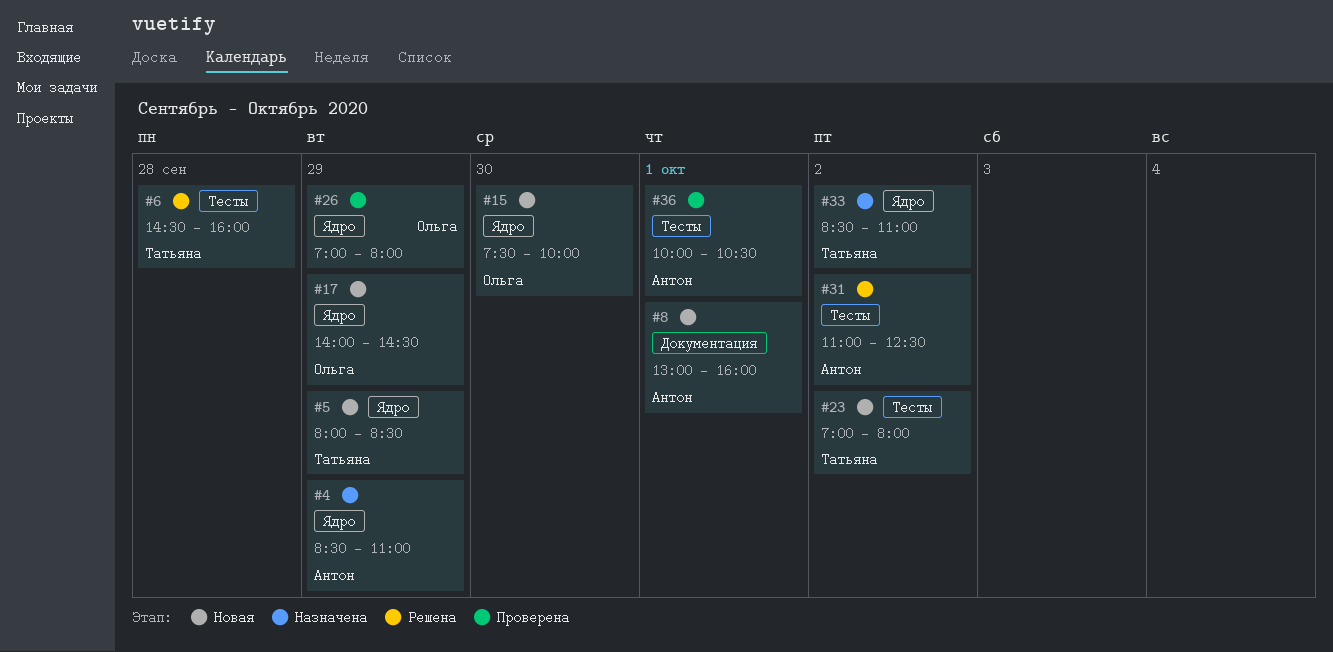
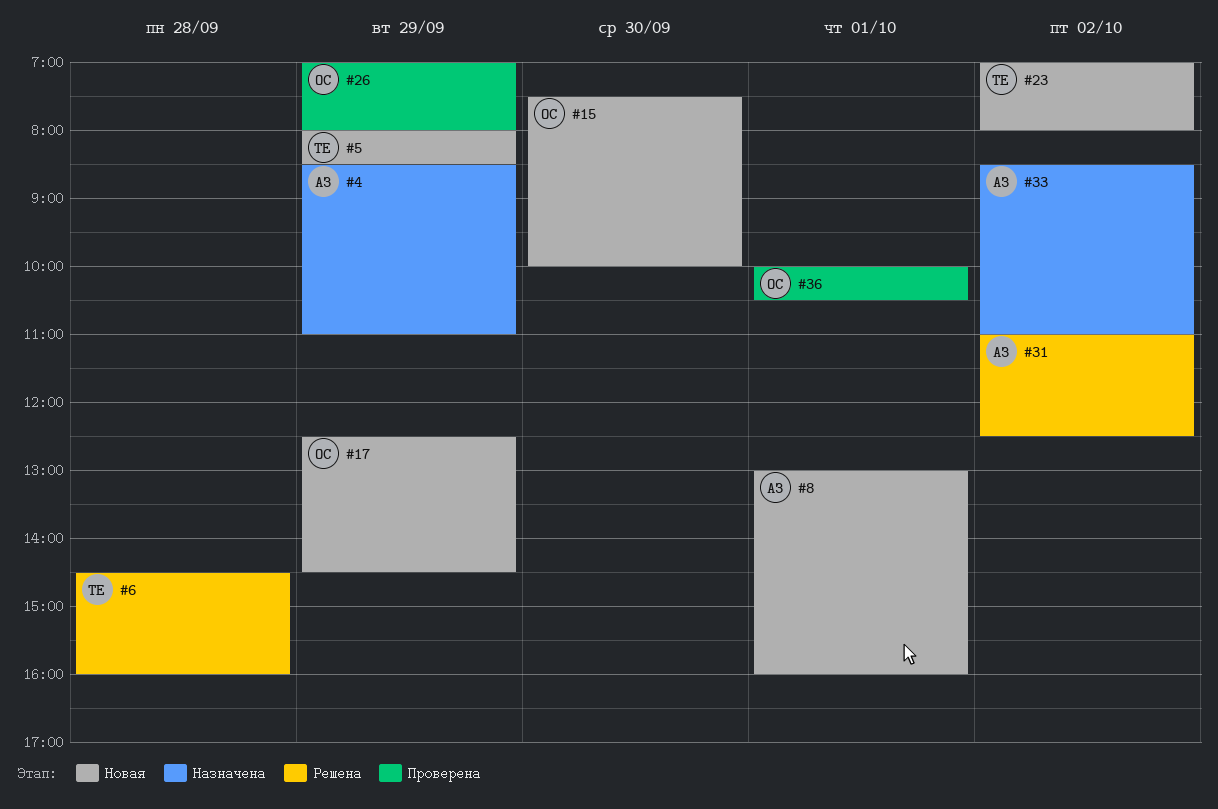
#17, begins: 14:00 -> 12:30
#33, owner: Татьяна -> Антон
#36, owner: Антон -> Ольга

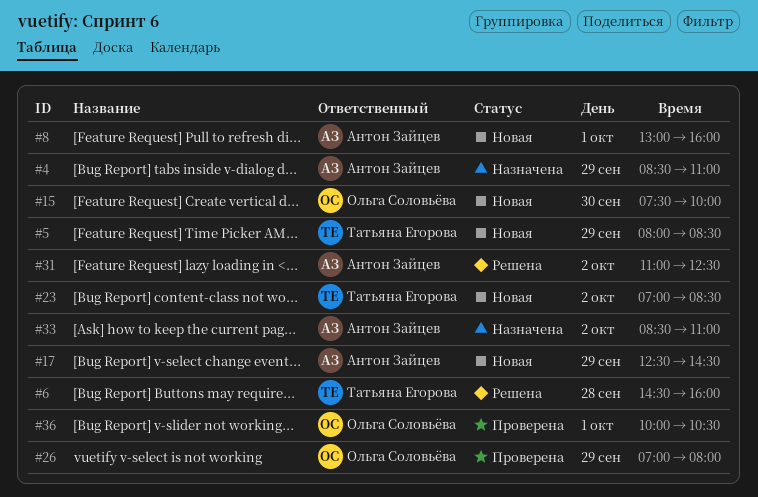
#17, owner: Ольга Соловьёва -> Антон Зайцев
#23, ends: 08:00 -> 08:30

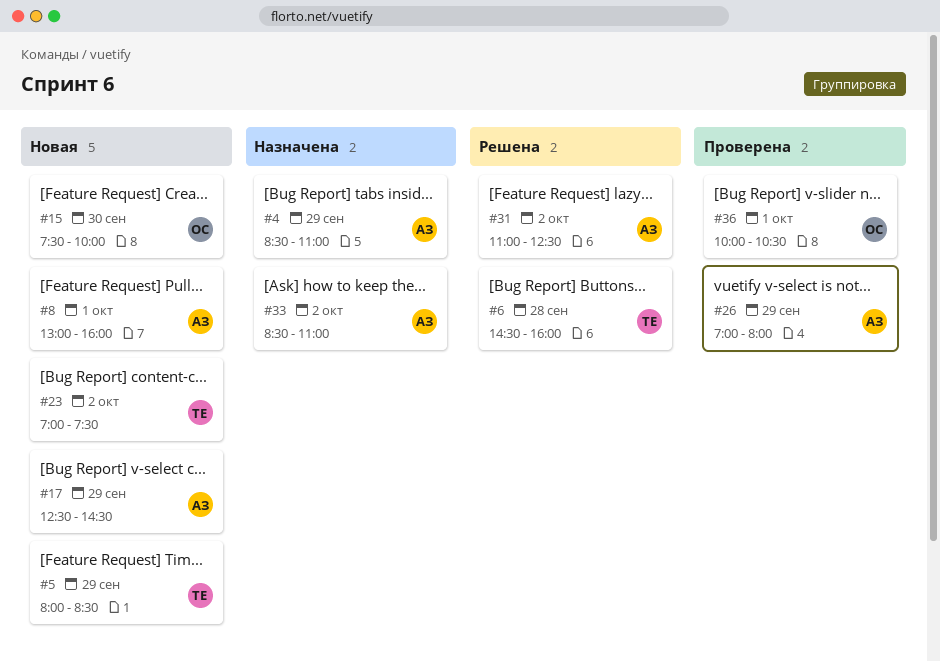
#23, ends: 08:30 -> 07:30
#26, owner: Ольга Соловьёва -> Антон Зайцев

